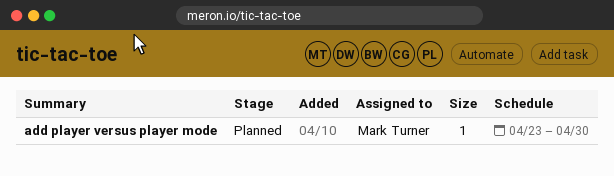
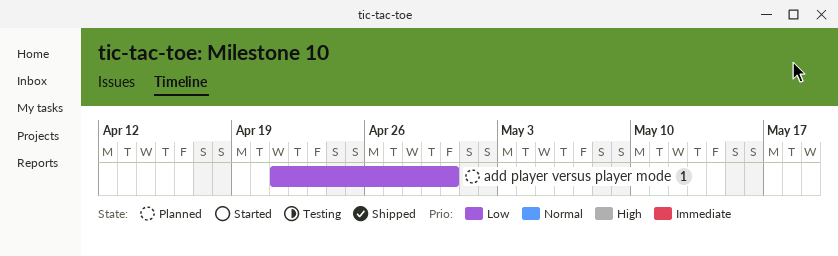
add player versus player mode, start: Apr 23 -> Apr 21

